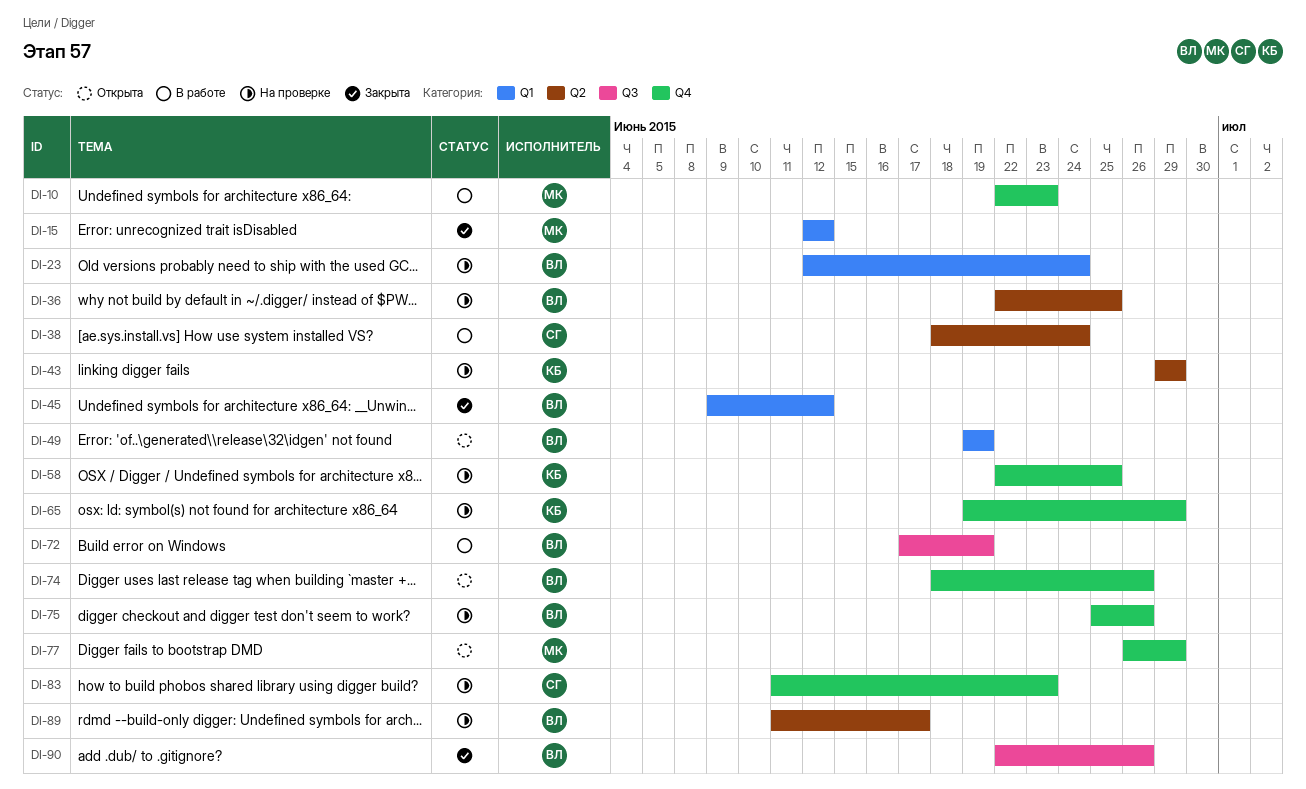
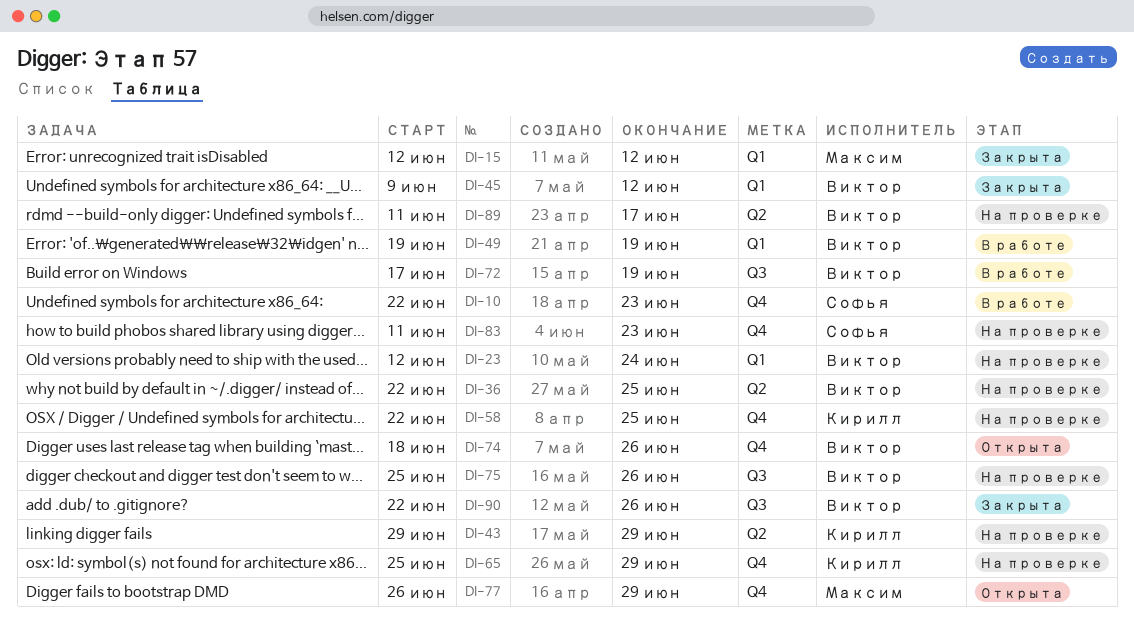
DI-10, owner: Максим -> Софья
DI-38: present -> none
DI-49, status: Открыта -> В работе
DI-65, start: Jun 19 -> Jun 25
DI-75, label: Q4 -> Q3

